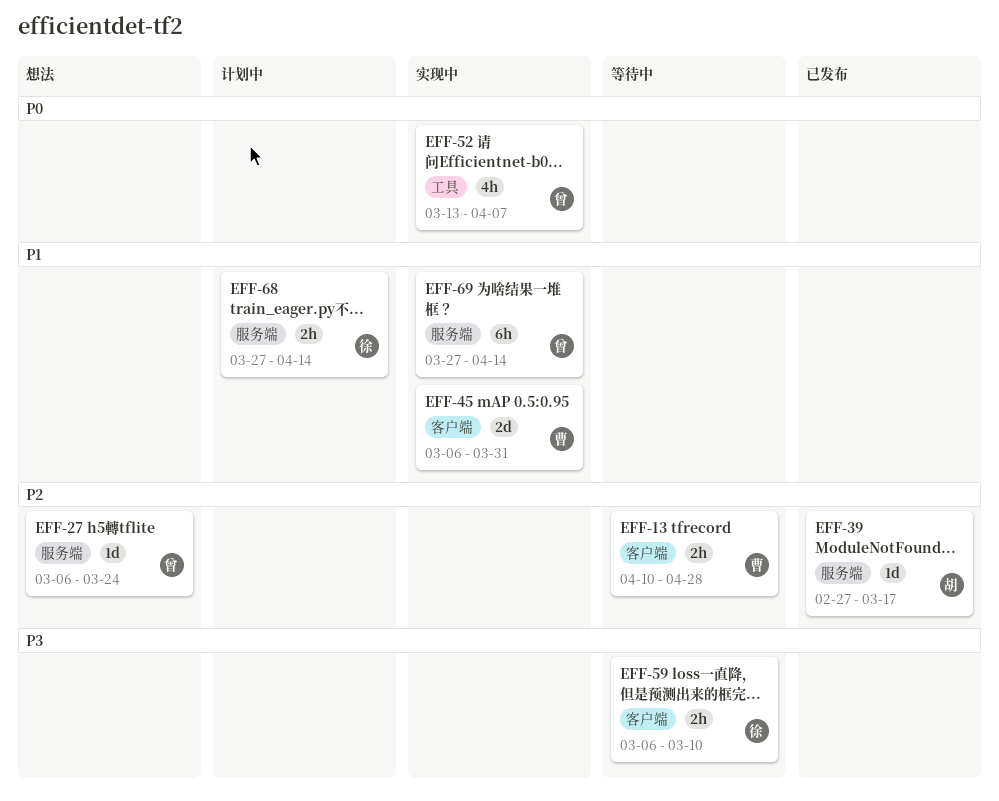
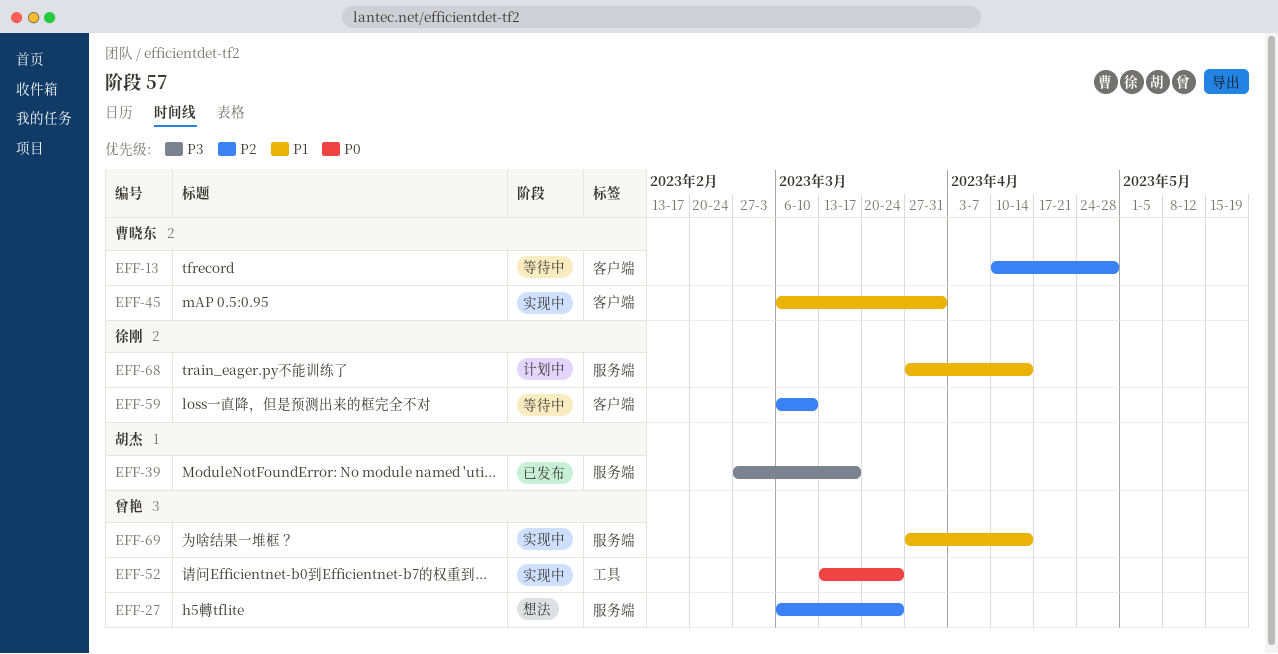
EFF-39, priority: P2 -> P3
EFF-52, due: Apr 7 -> Mar 24
EFF-59, priority: P3 -> P2

